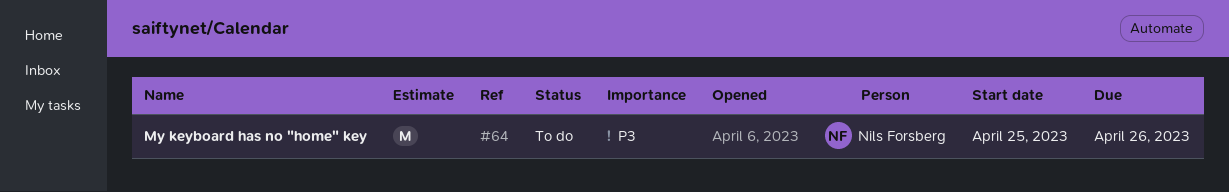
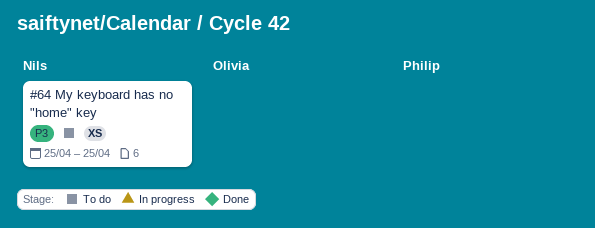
#64, estimate: M -> XS
#64, due: Apr 26 -> Apr 25

